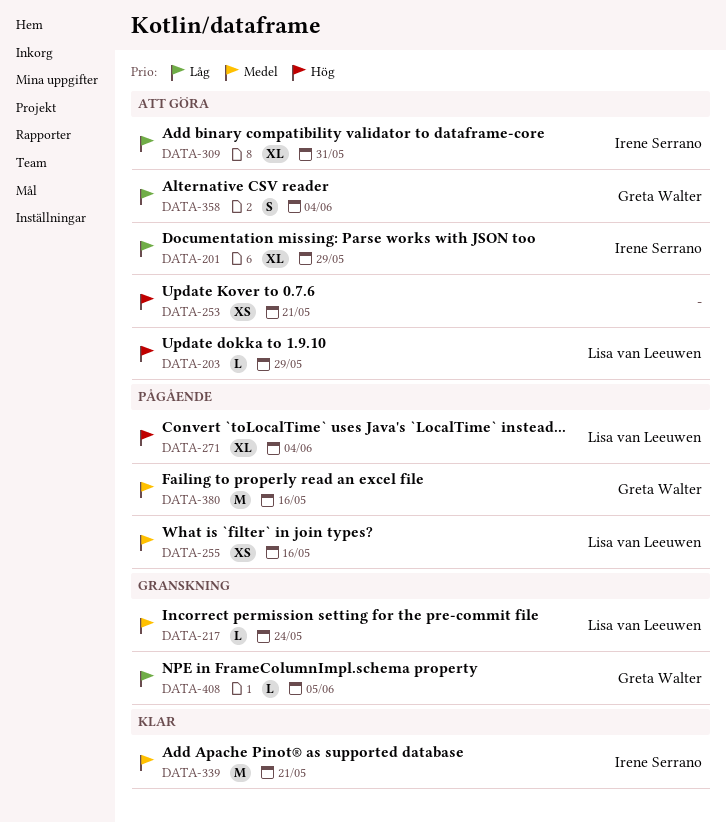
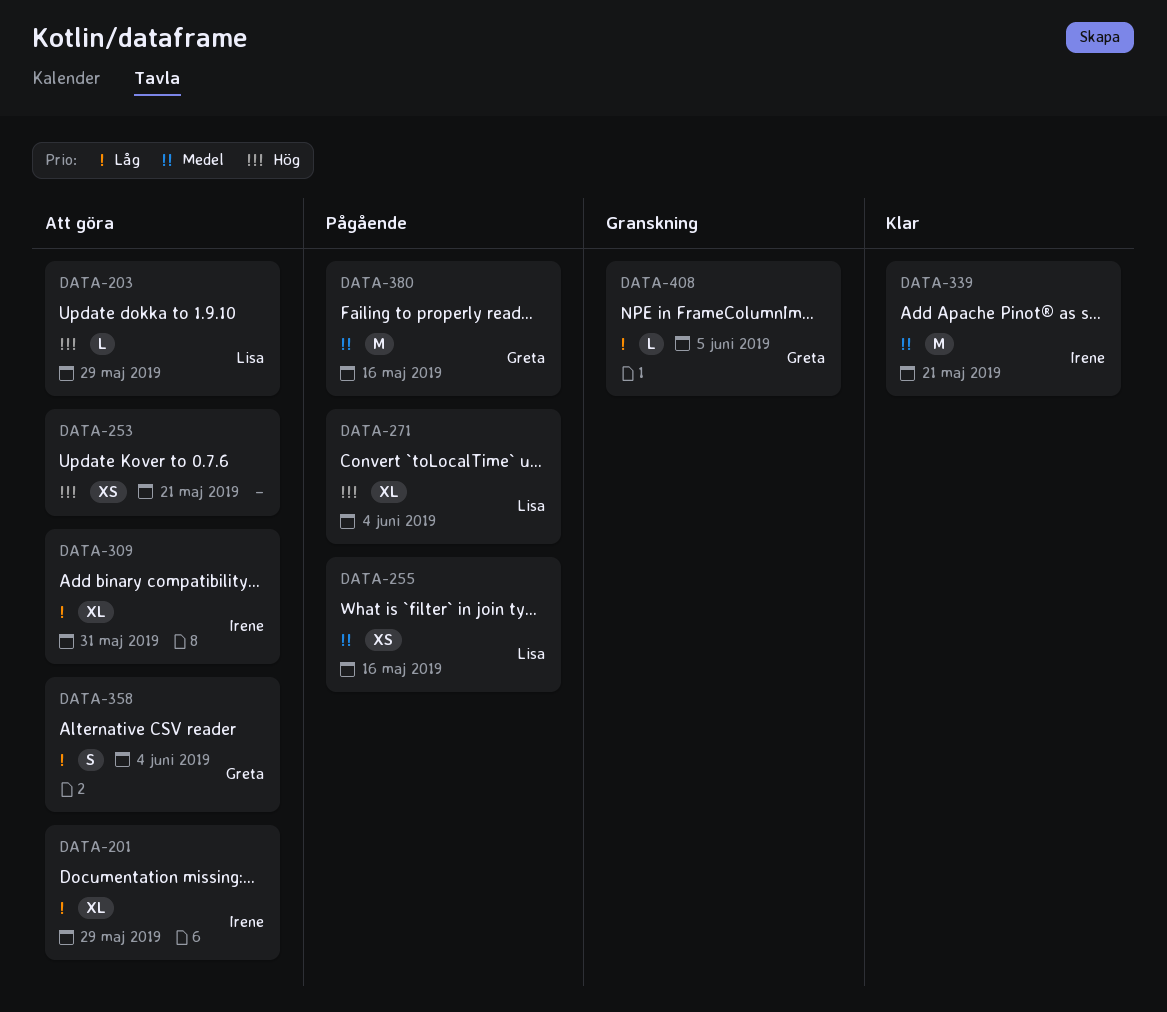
DATA-217: present -> none

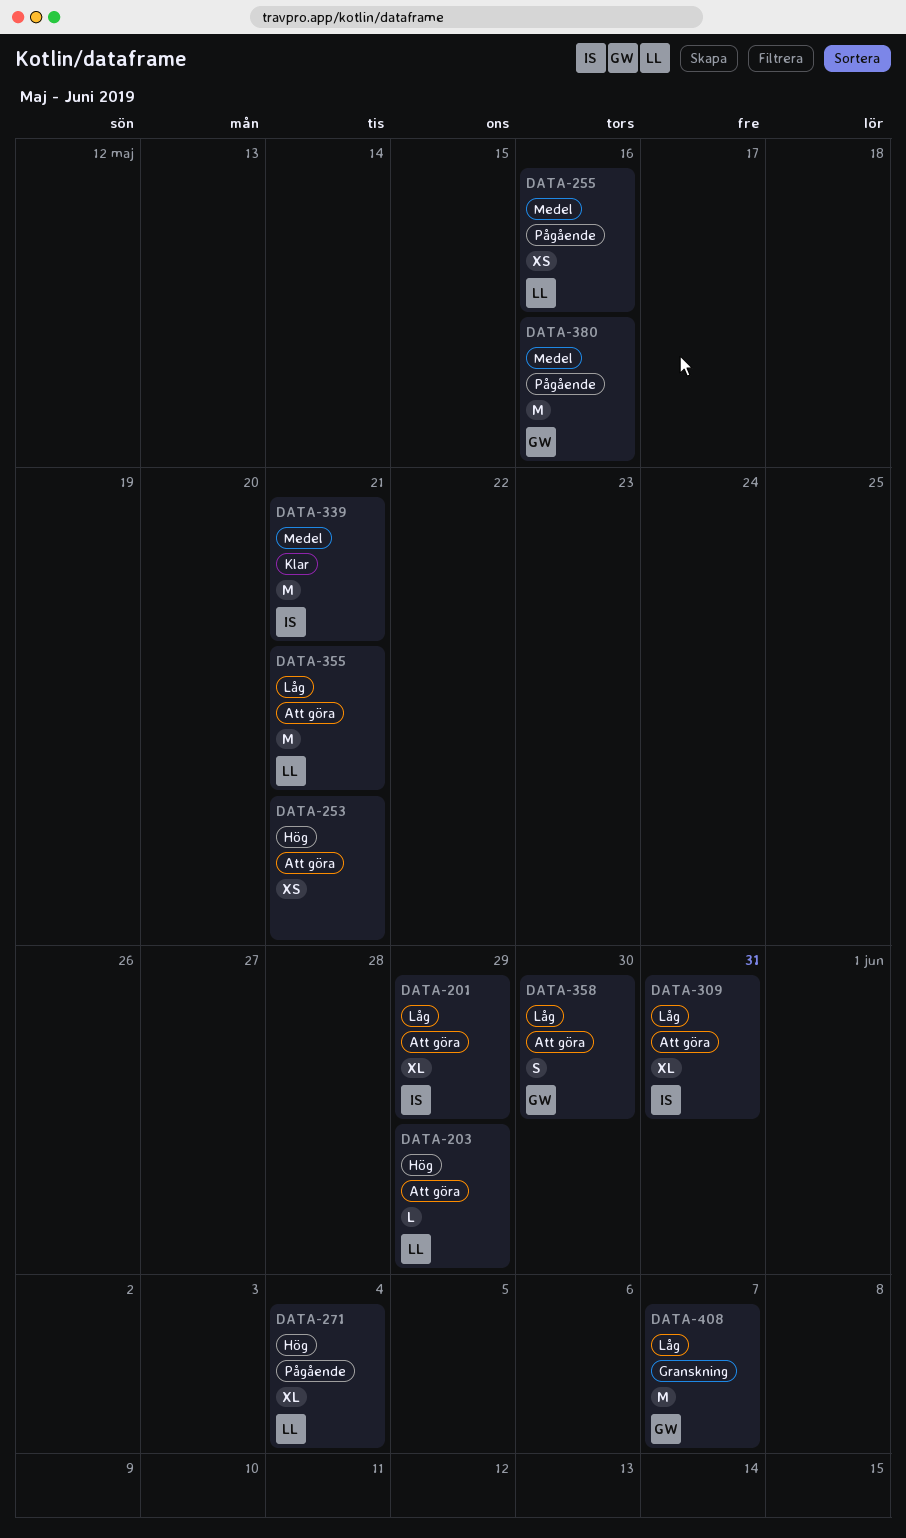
DATA-355: none -> present
DATA-358, due: Jun 4 -> May 30
DATA-408, estimate: L -> M
DATA-408, due: Jun 5 -> Jun 7

